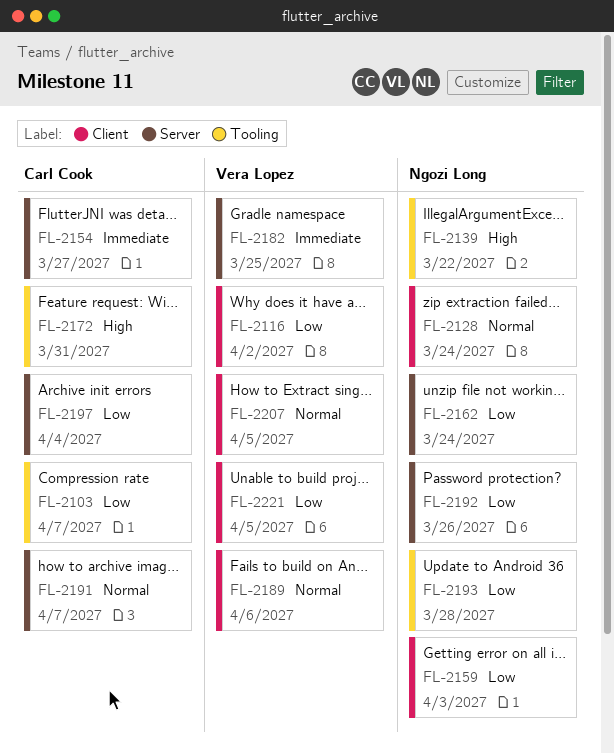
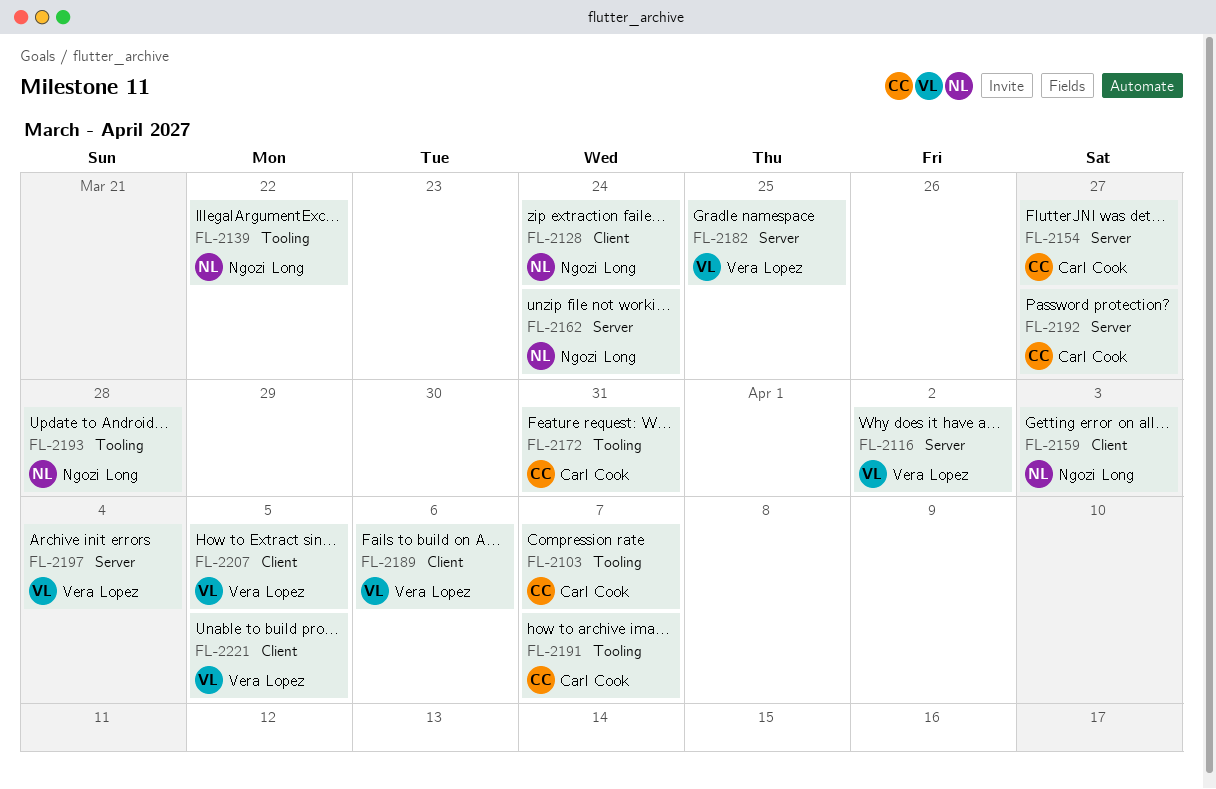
FL-2116, label: Client -> Server
FL-2191, label: Server -> Tooling
FL-2192, owner: Ngozi Long -> Carl Cook
FL-2192, due: Mar 26 -> Mar 27
FL-2197, owner: Carl Cook -> Vera Lopez

